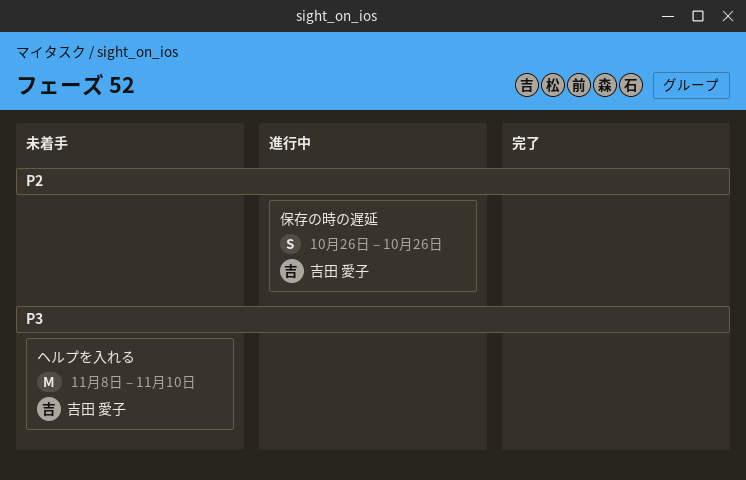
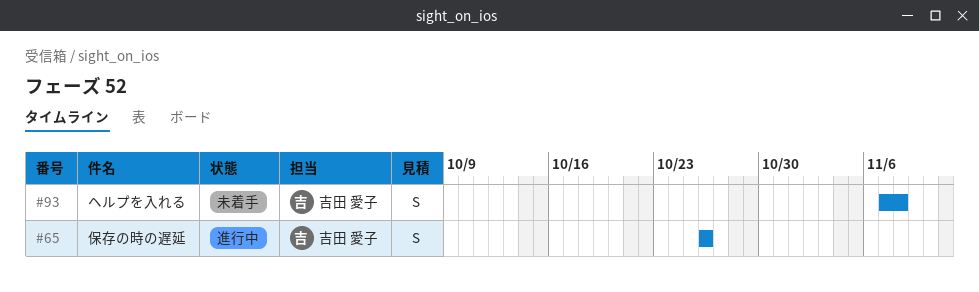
ヘルプを入れる, estimate: M -> S
ヘルプを入れる, start: Nov 8 -> Nov 7
ヘルプを入れる, due: Nov 10 -> Nov 8

